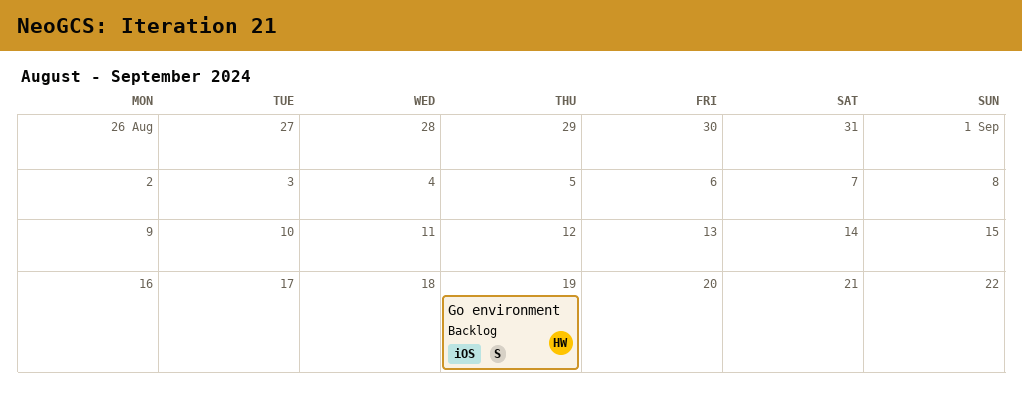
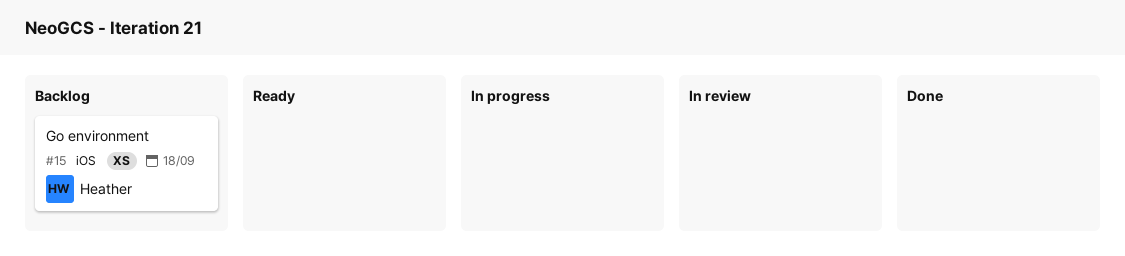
Go environment, estimate: S -> XS
Go environment, due: Sep 19 -> Sep 18

